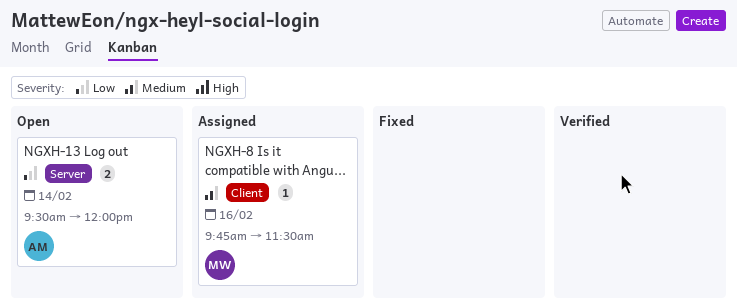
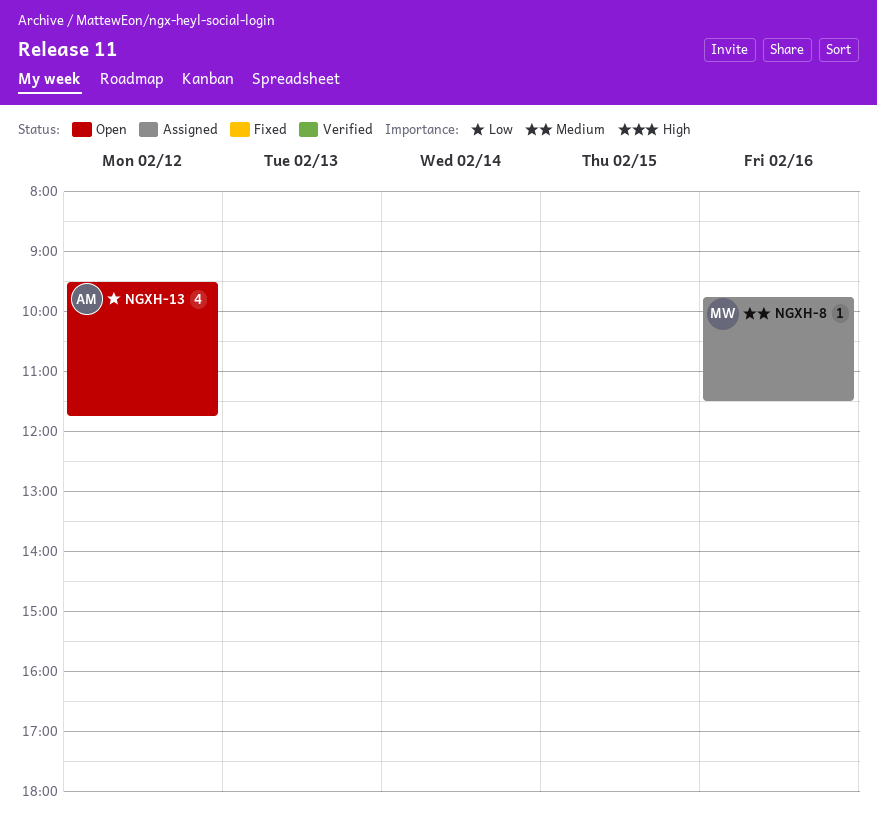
NGXH-13, estimate: 2 -> 4
NGXH-13, day: Feb 14 -> Feb 12
NGXH-13, ends: 12:00 -> 11:45

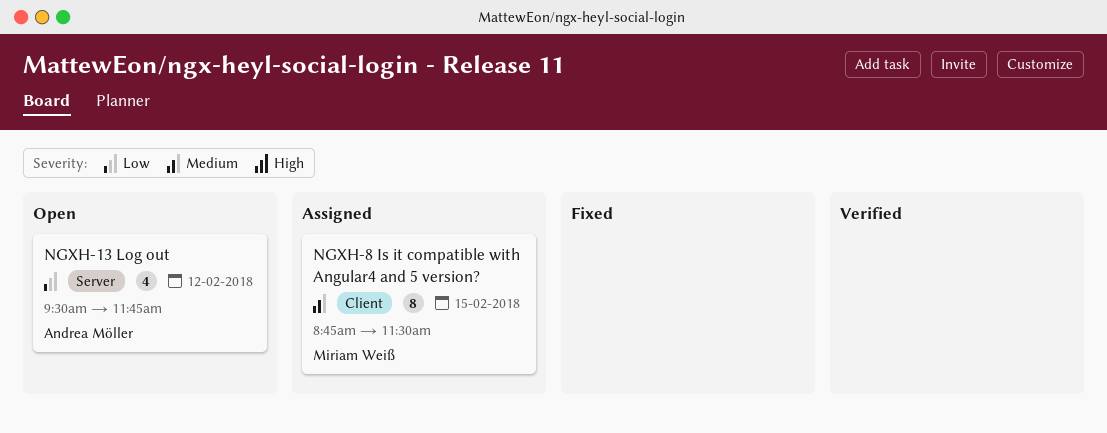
NGXH-8, estimate: 1 -> 8
NGXH-8, day: Feb 16 -> Feb 15
NGXH-8, begins: 09:45 -> 08:45

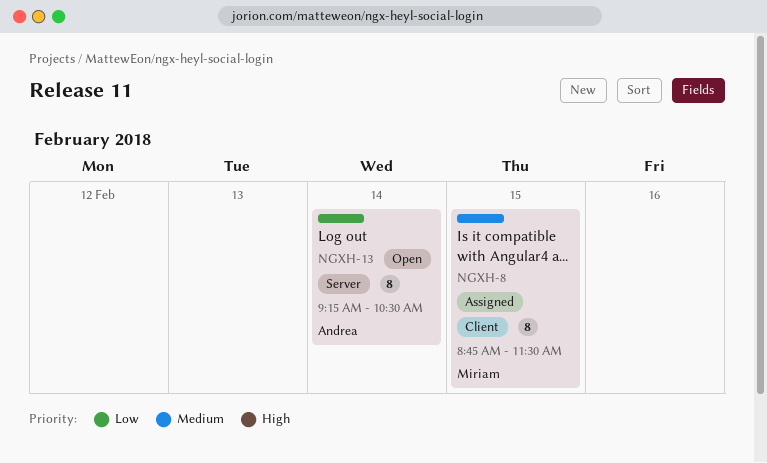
NGXH-13, estimate: 4 -> 8
NGXH-13, day: Feb 12 -> Feb 14
NGXH-13, begins: 09:30 -> 09:15
NGXH-13, ends: 11:45 -> 10:30

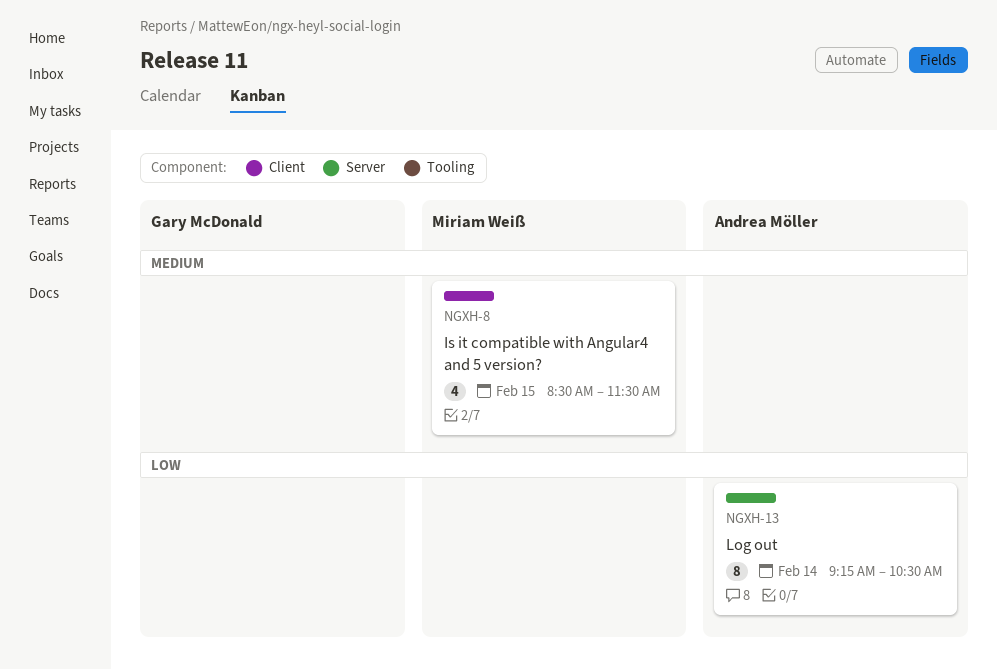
NGXH-8, estimate: 8 -> 4
NGXH-8, begins: 08:45 -> 08:30

